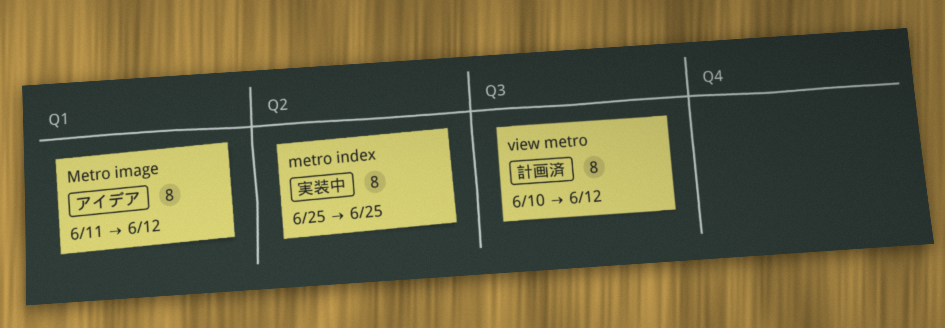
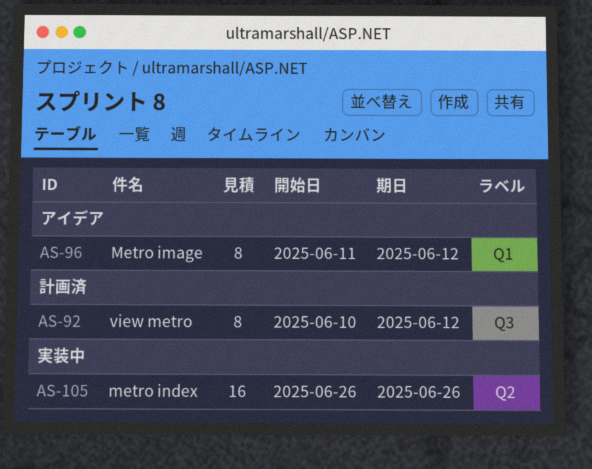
metro index, estimate: 8 -> 16
metro index, start: Jun 25 -> Jun 26
metro index, due: Jun 25 -> Jun 26

